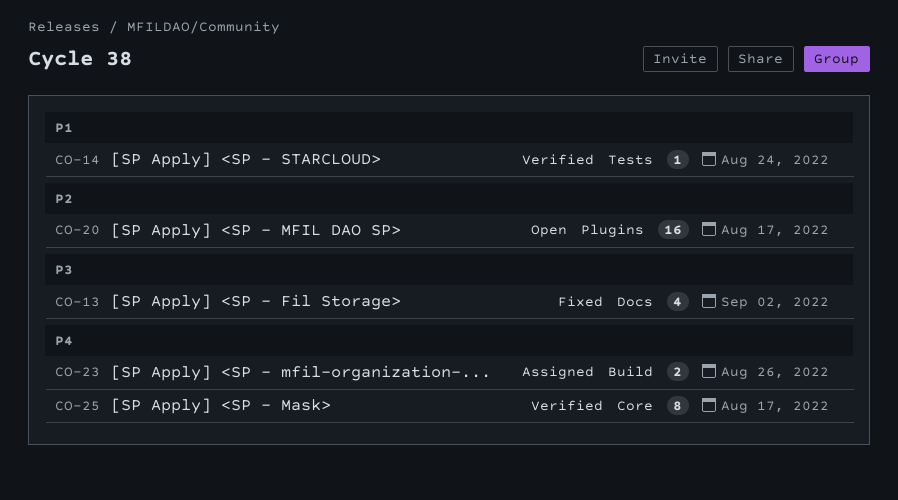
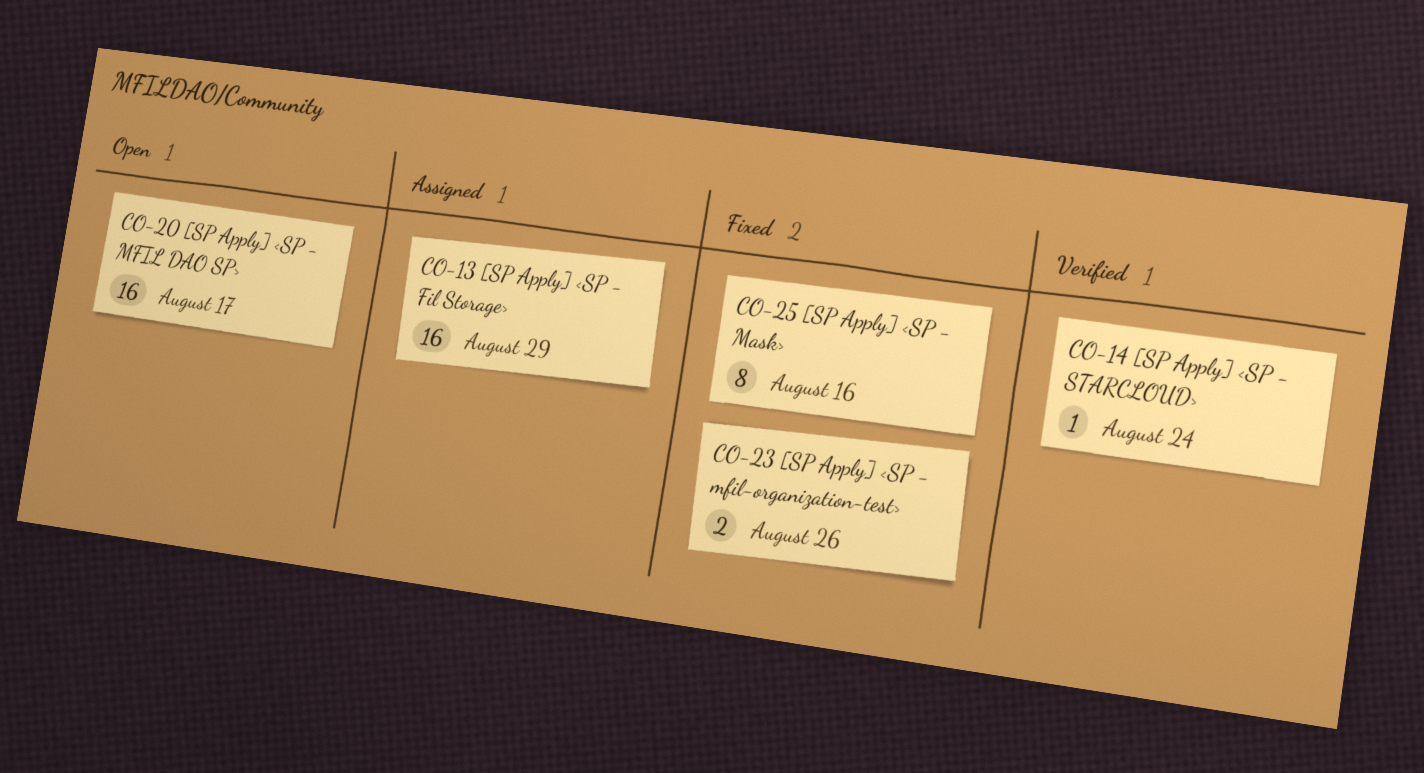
CO-13, status: Fixed -> Assigned
CO-13, estimate: 4 -> 16
CO-13, due: Sep 2 -> Aug 29
CO-23, status: Assigned -> Fixed
CO-25, status: Verified -> Fixed
CO-25, due: Aug 17 -> Aug 16

